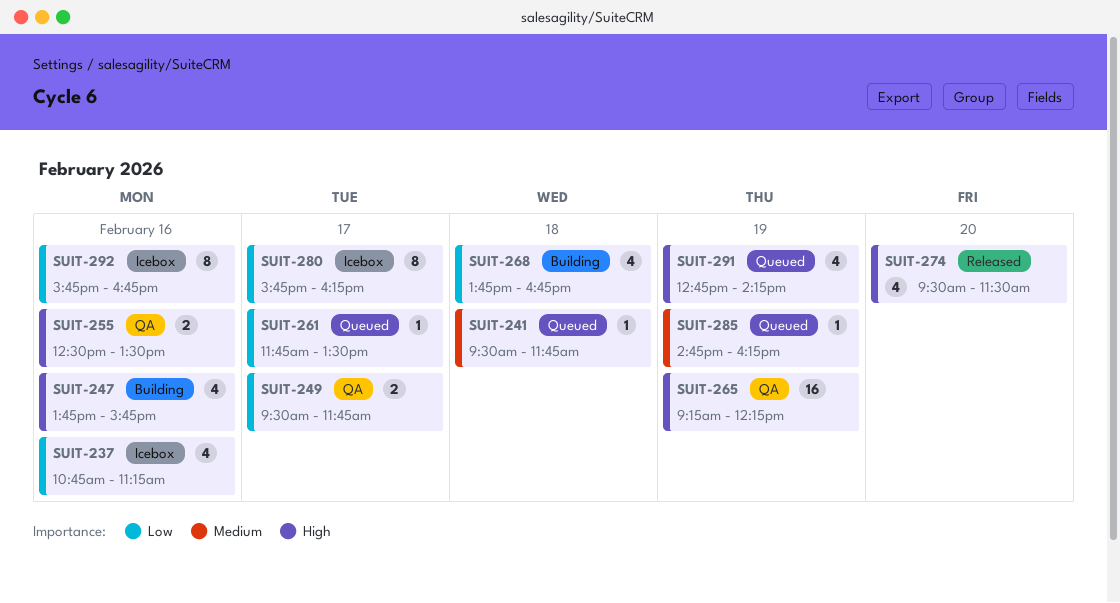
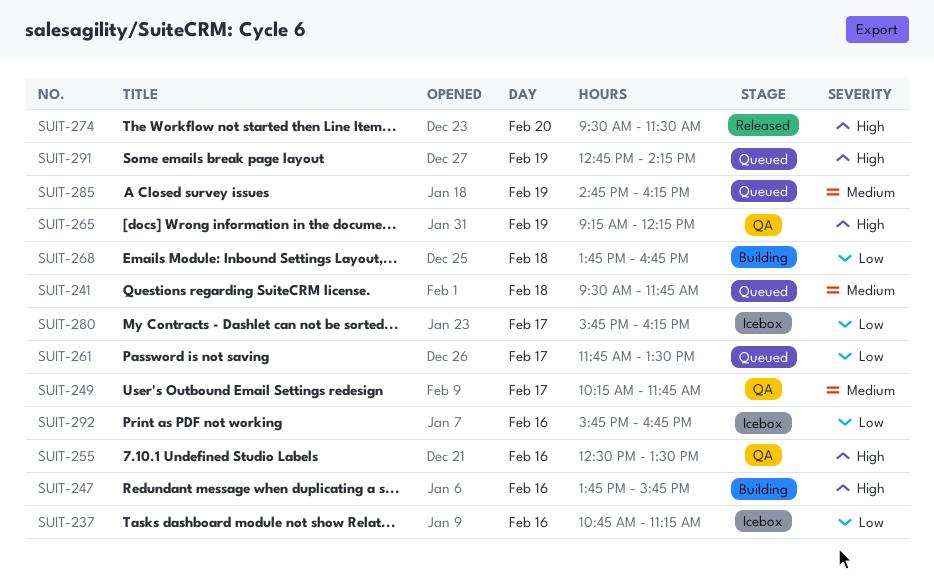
SUIT-249, priority: Low -> Medium
SUIT-249, begins: 09:30 -> 10:15

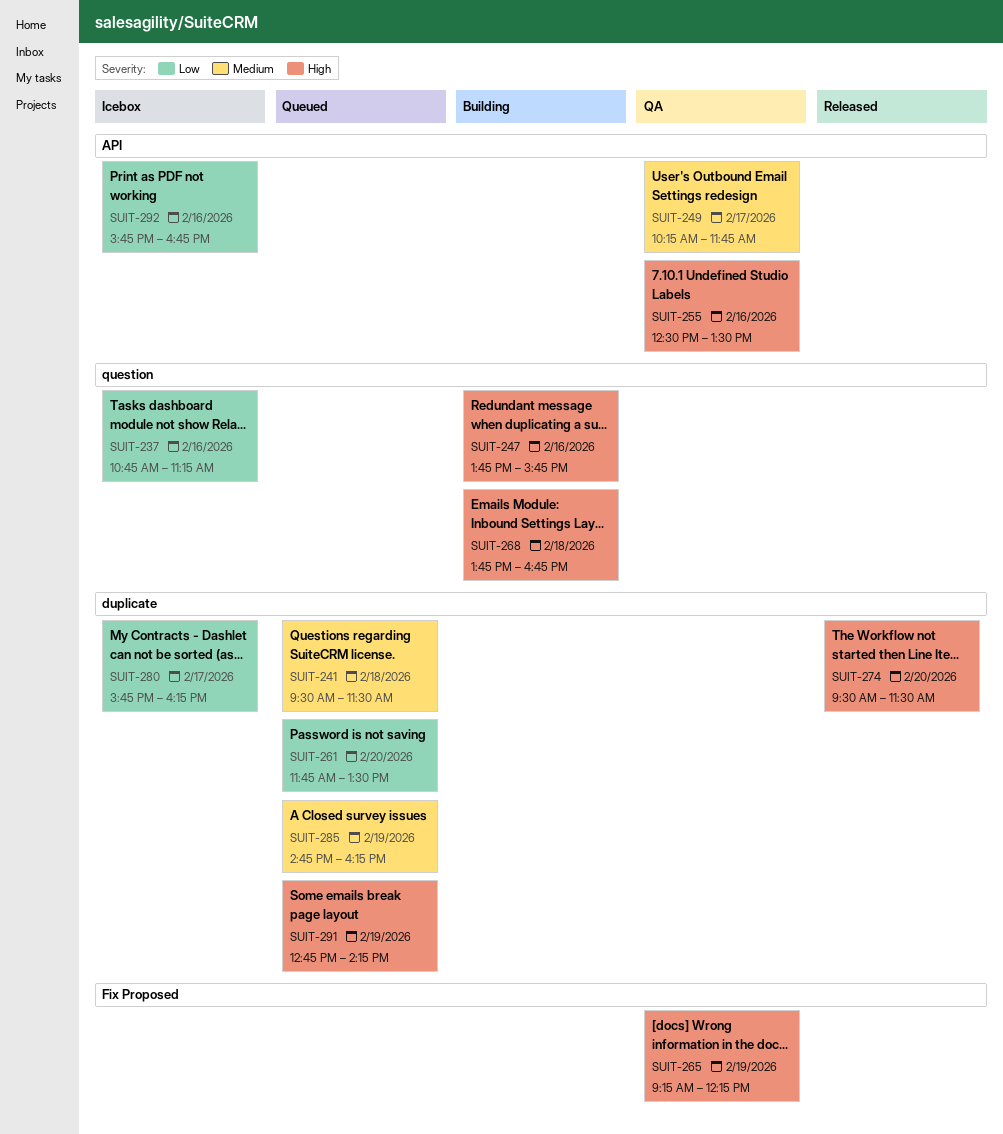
SUIT-241, ends: 11:45 -> 11:30
SUIT-261, day: Feb 17 -> Feb 20
SUIT-268, priority: Low -> High

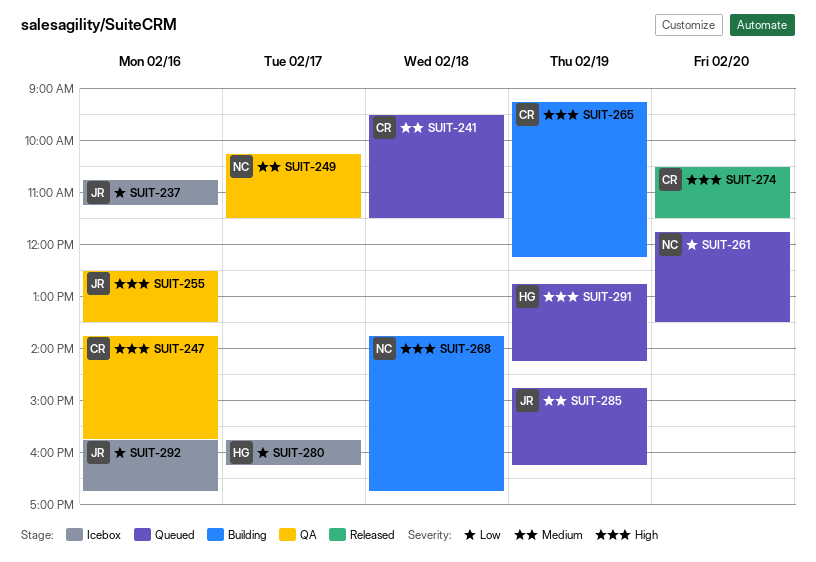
SUIT-247, status: Building -> QA
SUIT-249, ends: 11:45 -> 11:30
SUIT-265, status: QA -> Building
SUIT-274, begins: 09:30 -> 10:30

